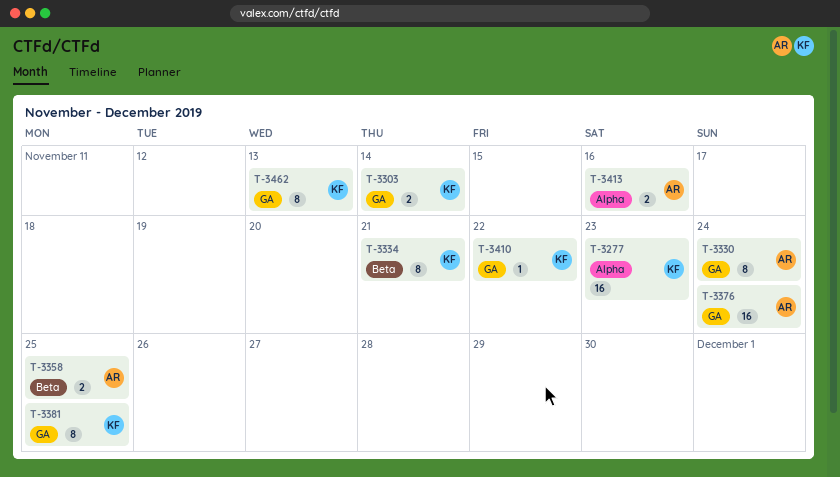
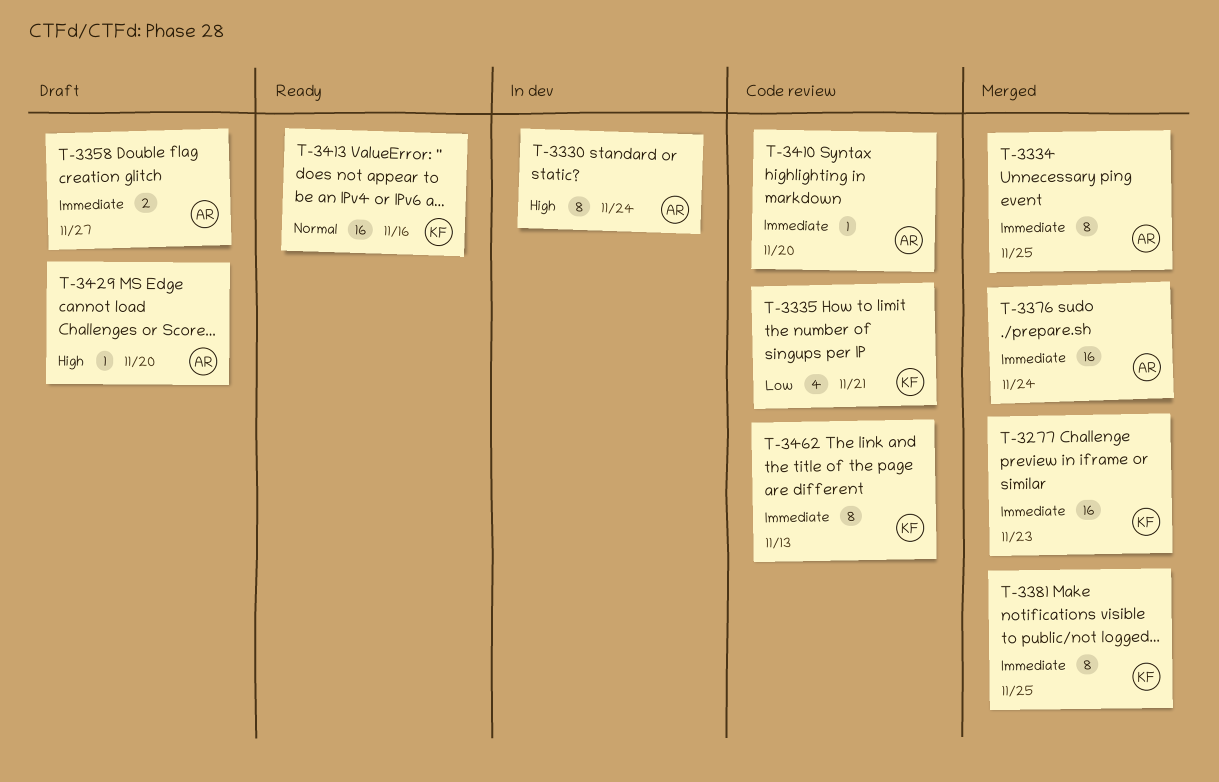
T-3303: present -> none
T-3334, owner: KF -> AR
T-3334, due: Nov 21 -> Nov 25
T-3335: none -> present
T-3358, due: Nov 25 -> Nov 27
T-3410, owner: KF -> AR
T-3410, due: Nov 22 -> Nov 20
T-3413, owner: AR -> KF
T-3413, estimate: 2 -> 16
T-3429: none -> present

